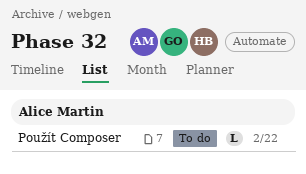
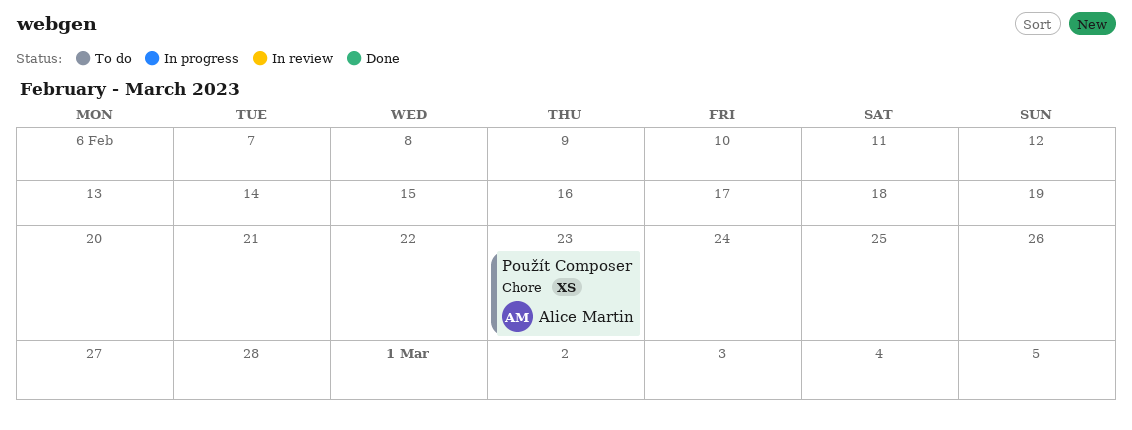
Použít Composer, estimate: L -> XS
Použít Composer, due: Feb 22 -> Feb 23

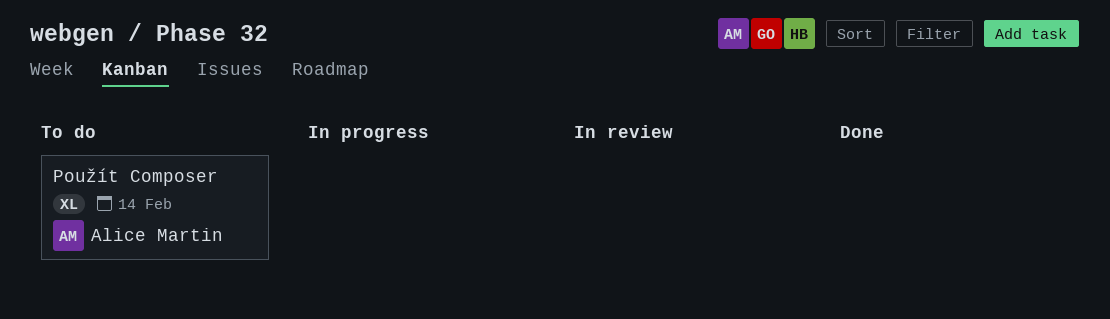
Použít Composer, estimate: XS -> XL
Použít Composer, due: Feb 23 -> Feb 14

